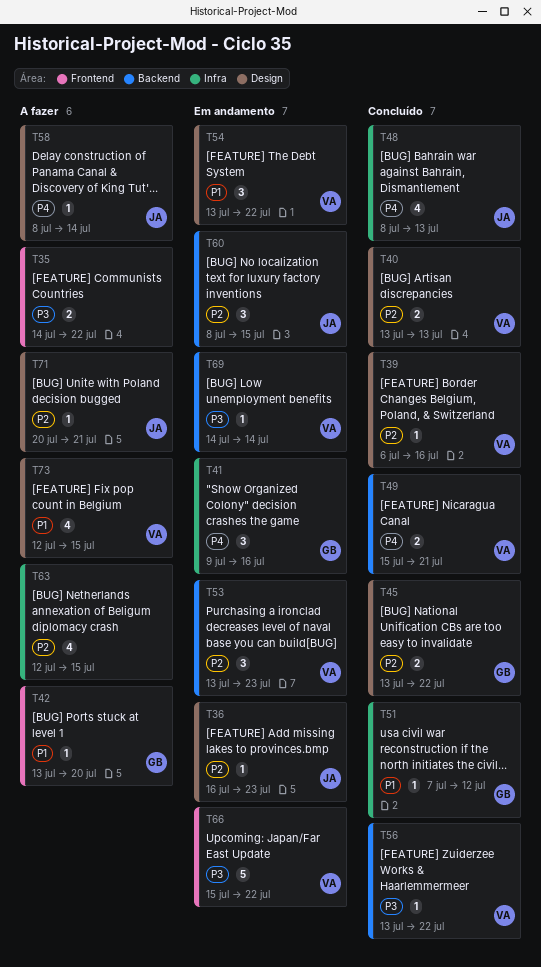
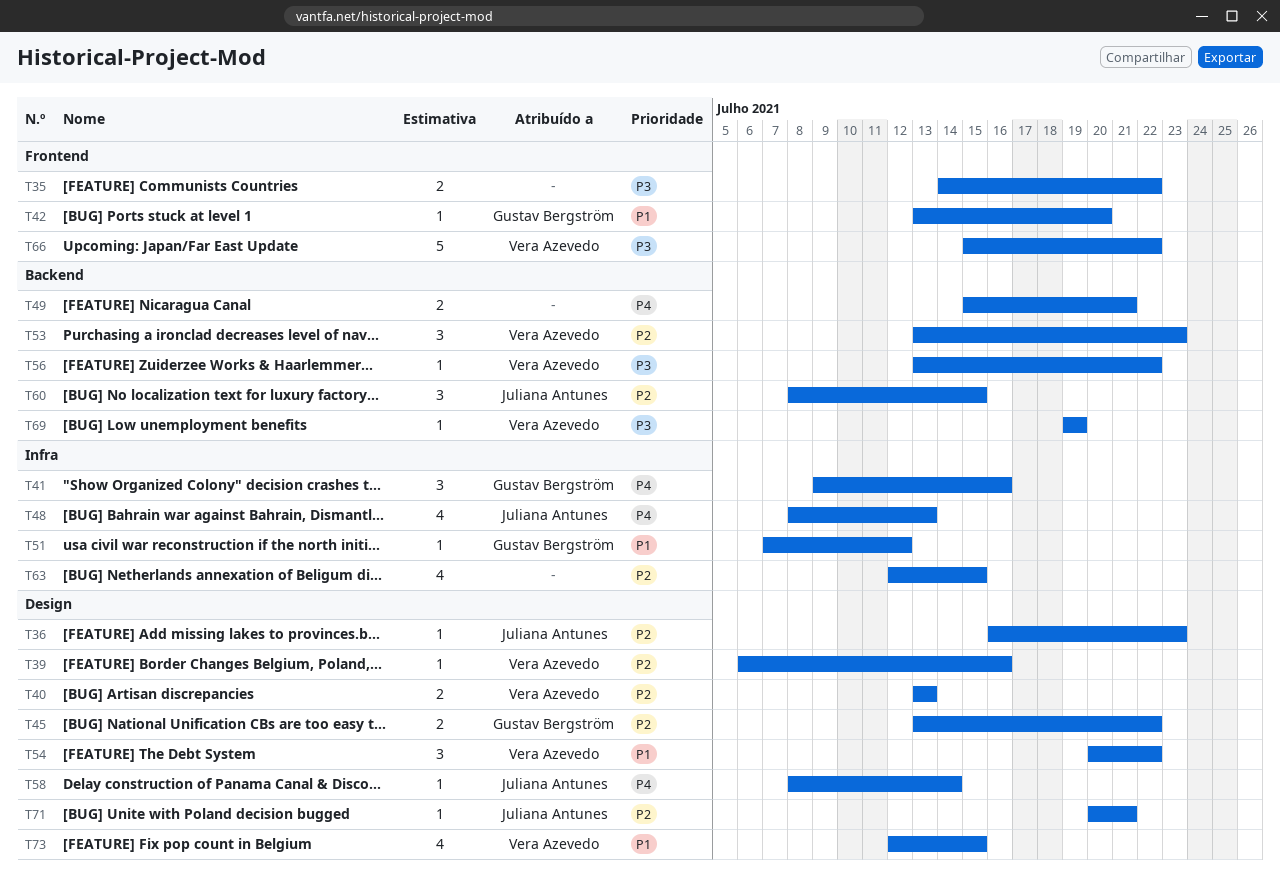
T49, owner: Vera Azevedo -> none
T54, start: Jul 13 -> Jul 20
T69, start: Jul 14 -> Jul 19
T69, due: Jul 14 -> Jul 19

